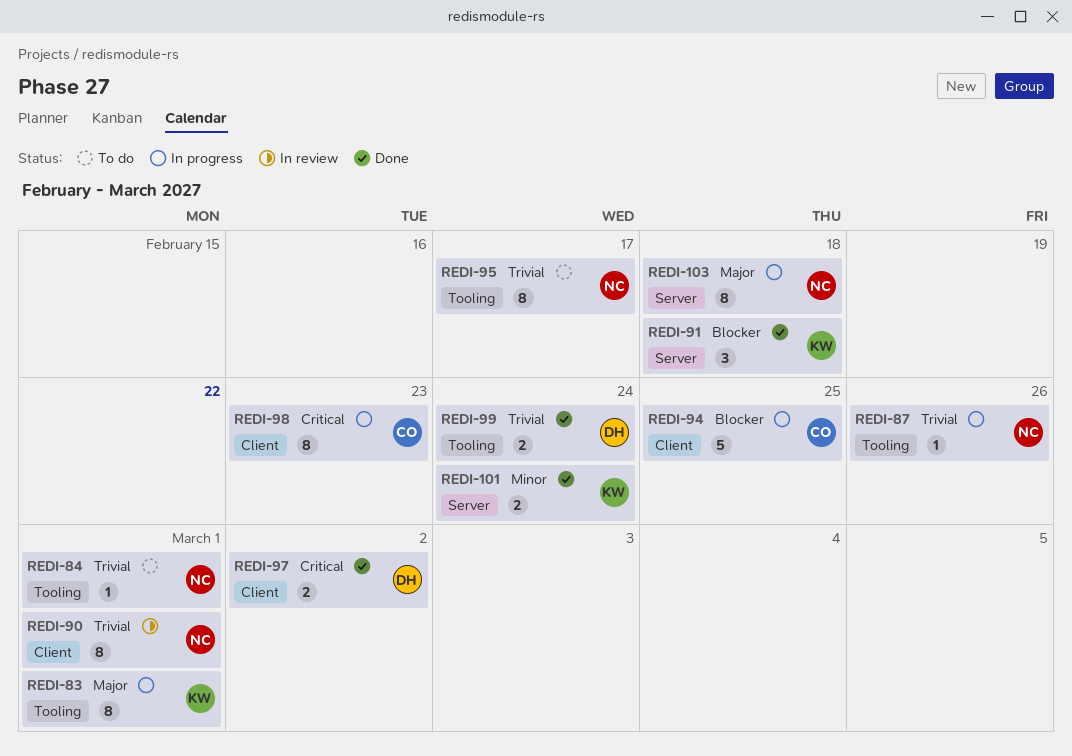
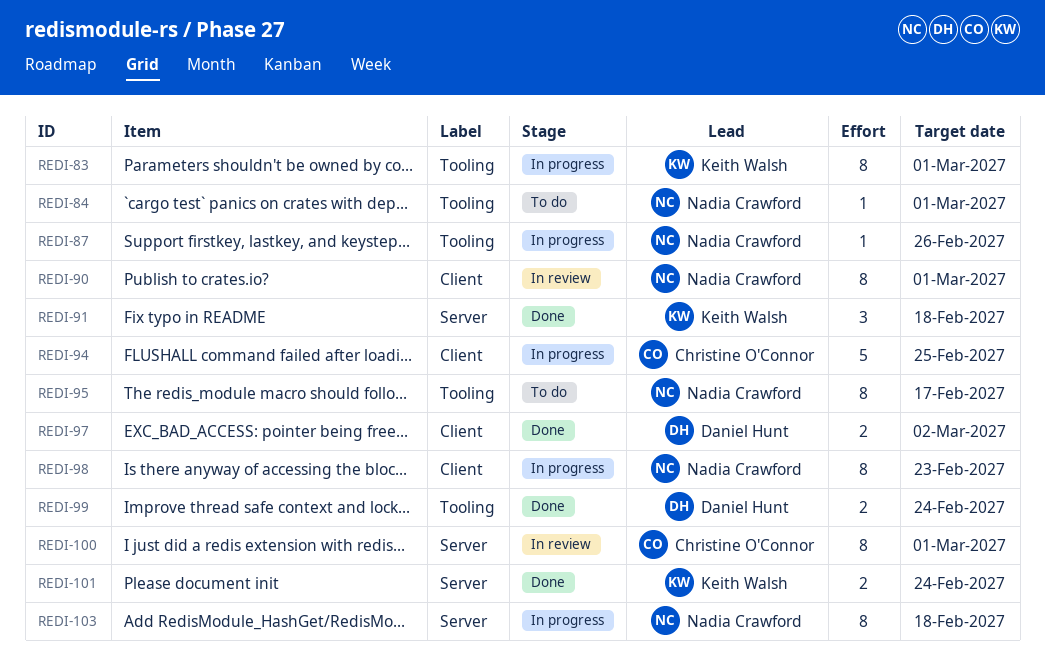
REDI-98, owner: Christine O'Connor -> Nadia Crawford
REDI-100: none -> present

